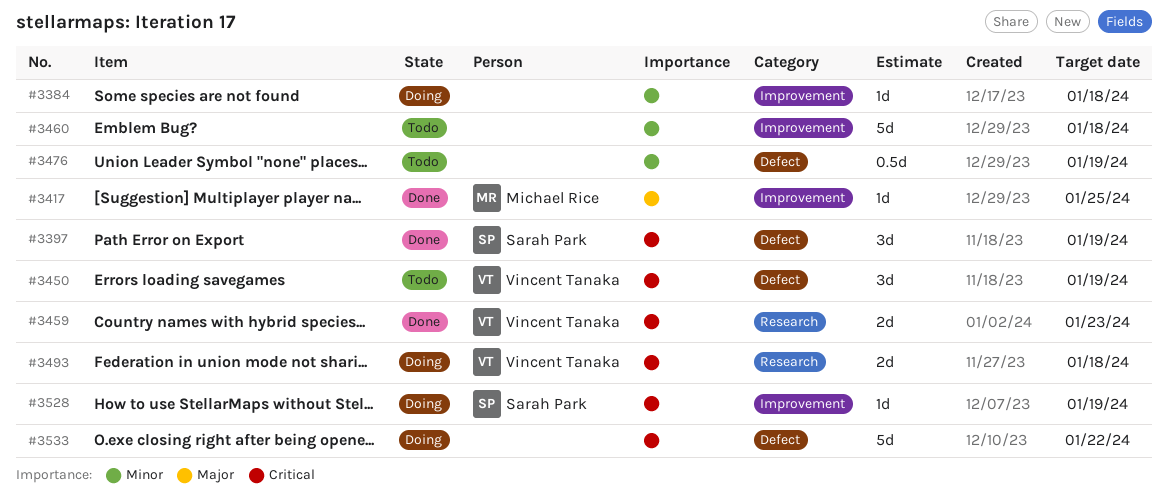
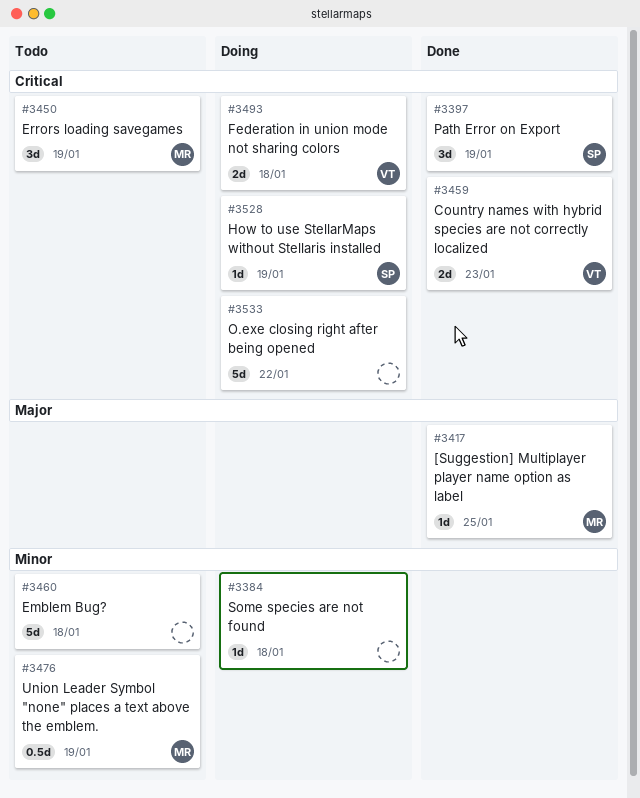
#3450, owner: Vincent Tanaka -> Michael Rice
#3476, owner: none -> Michael Rice

